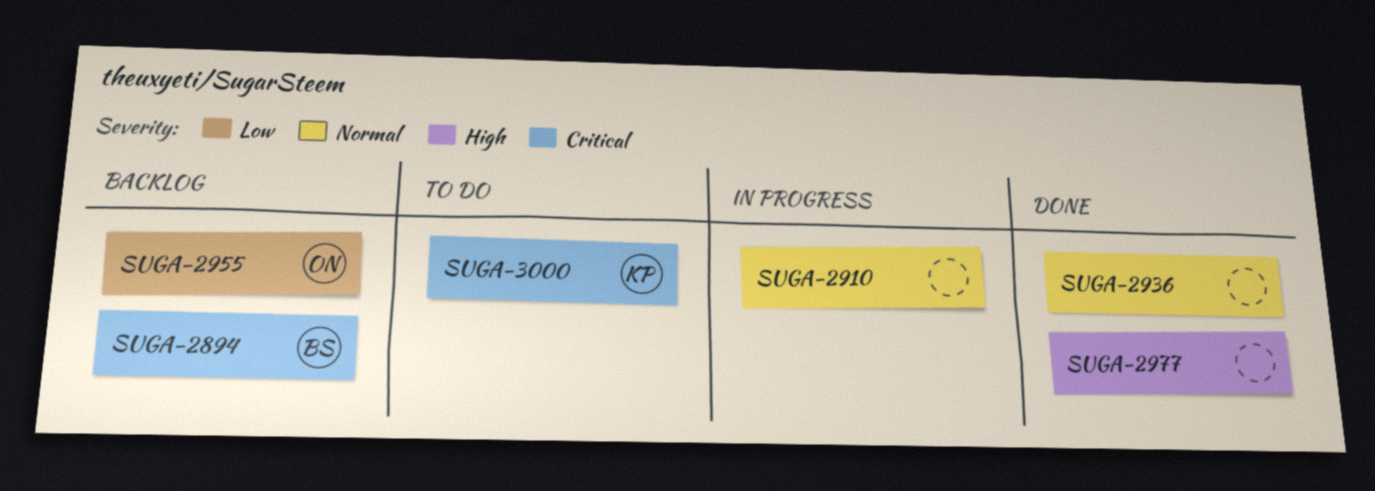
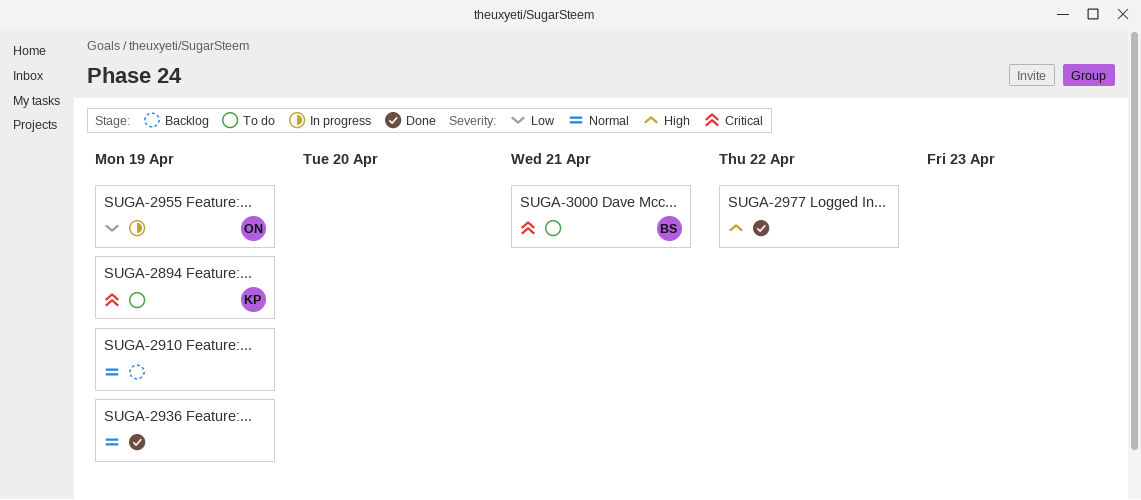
SUGA-2894, status: Backlog -> To do
SUGA-2894, owner: BS -> KP
SUGA-2910, status: In progress -> Backlog
SUGA-2955, status: Backlog -> In progress
SUGA-3000, owner: KP -> BS

